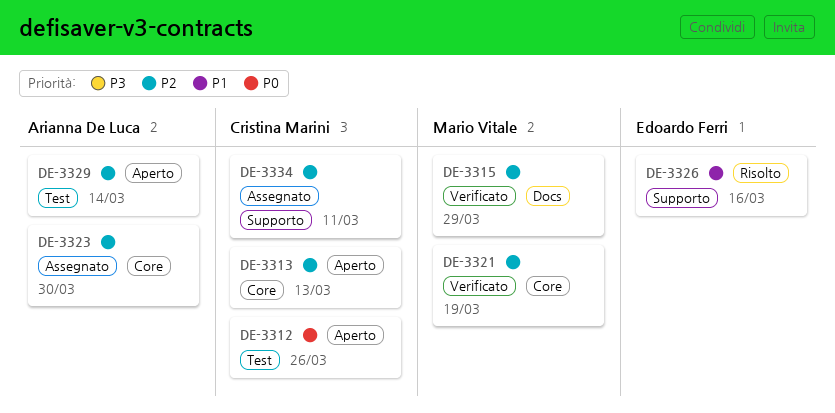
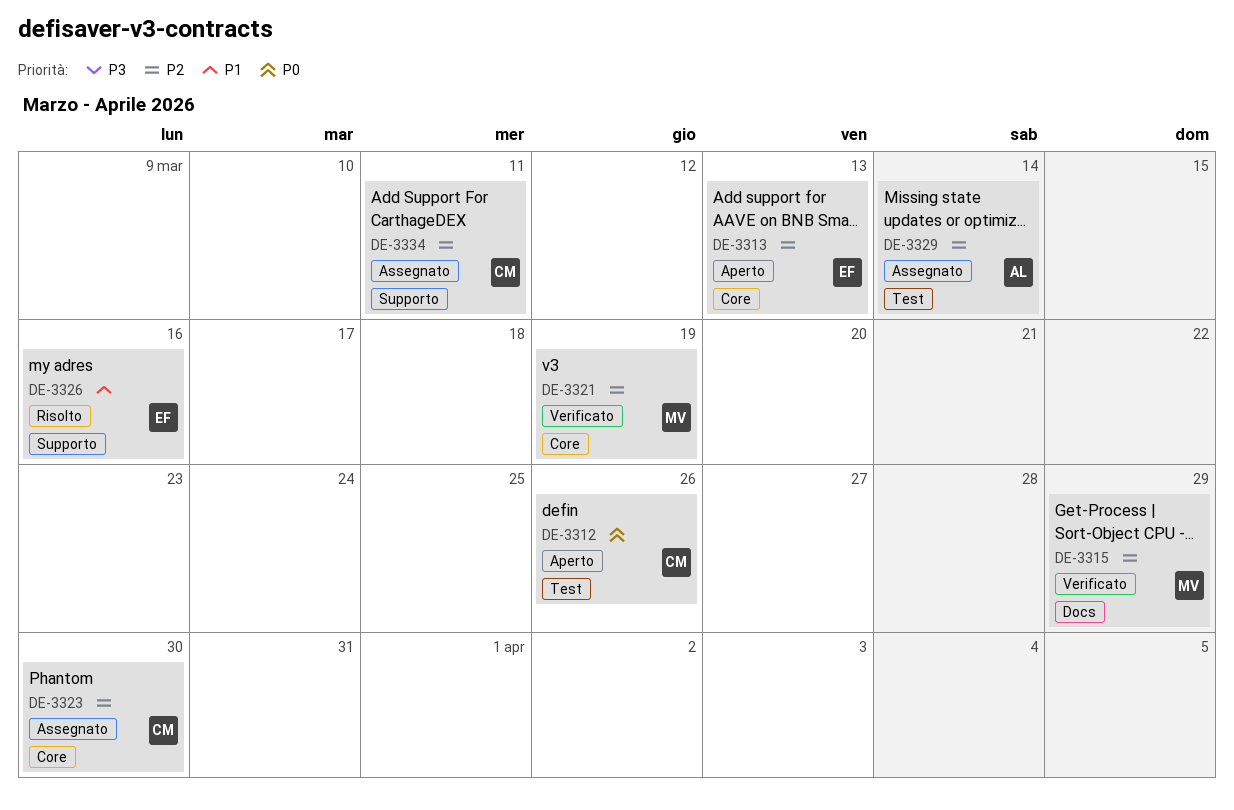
DE-3313, owner: Cristina Marini -> Edoardo Ferri
DE-3323, owner: Arianna De Luca -> Cristina Marini
DE-3329, status: Aperto -> Assegnato

